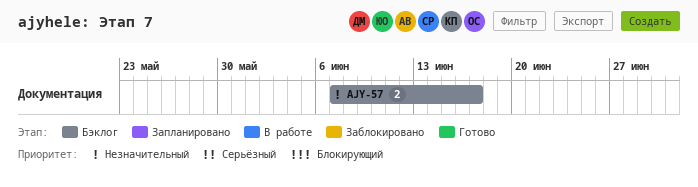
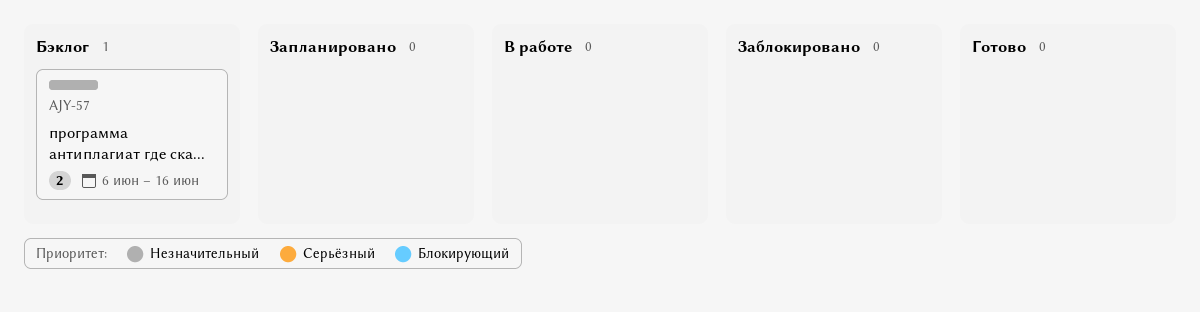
AJY-57, start: Jun 7 -> Jun 6
AJY-57, due: Jun 17 -> Jun 16

